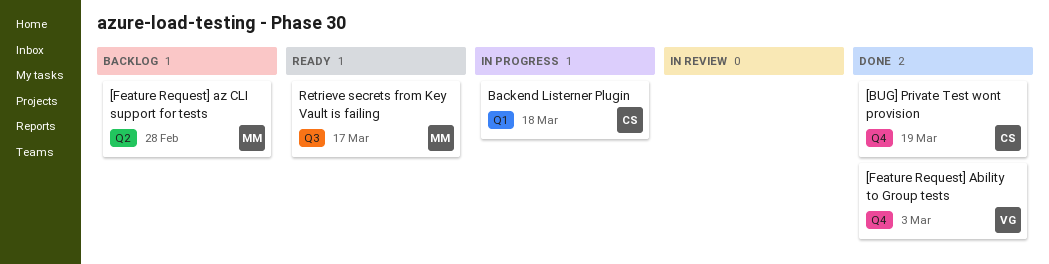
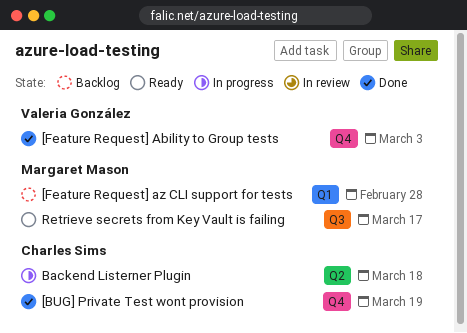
[Feature Request] az CLI support for tests, label: Q2 -> Q1
Backend Listerner Plugin, label: Q1 -> Q2

